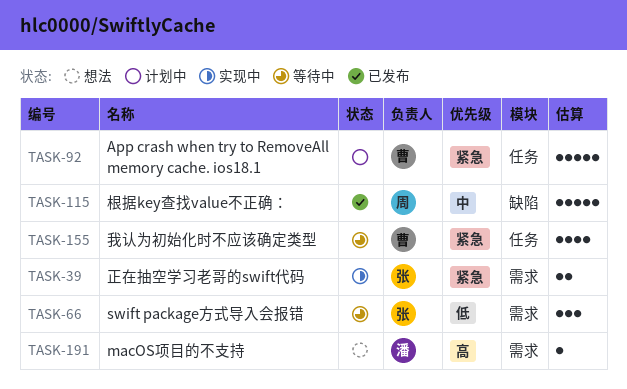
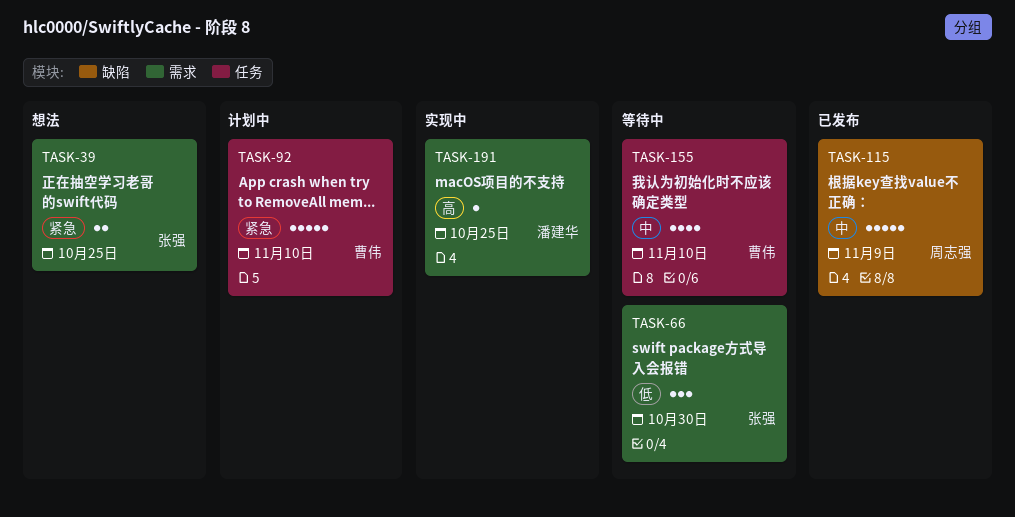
TASK-39, status: 实现中 -> 想法
TASK-155, priority: 紧急 -> 中
TASK-191, status: 想法 -> 实现中

